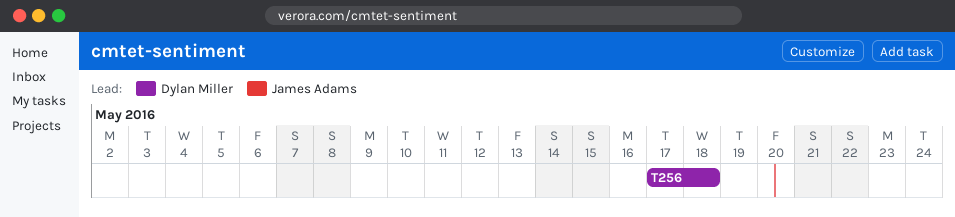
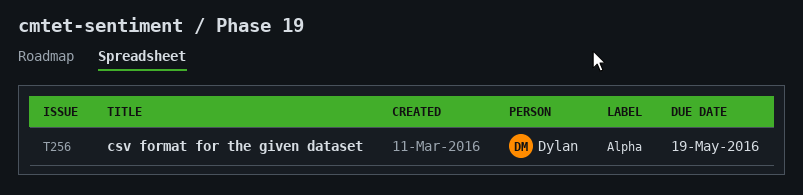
T256, due: May 18 -> May 19

